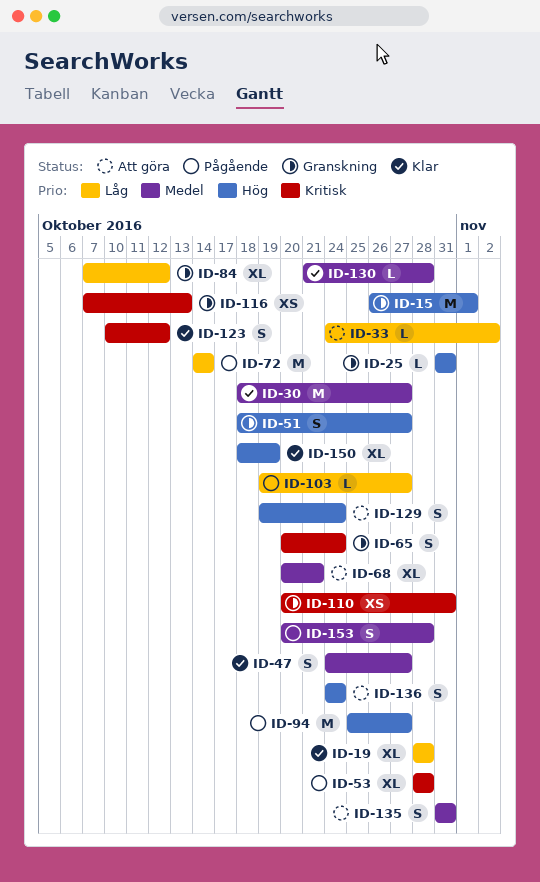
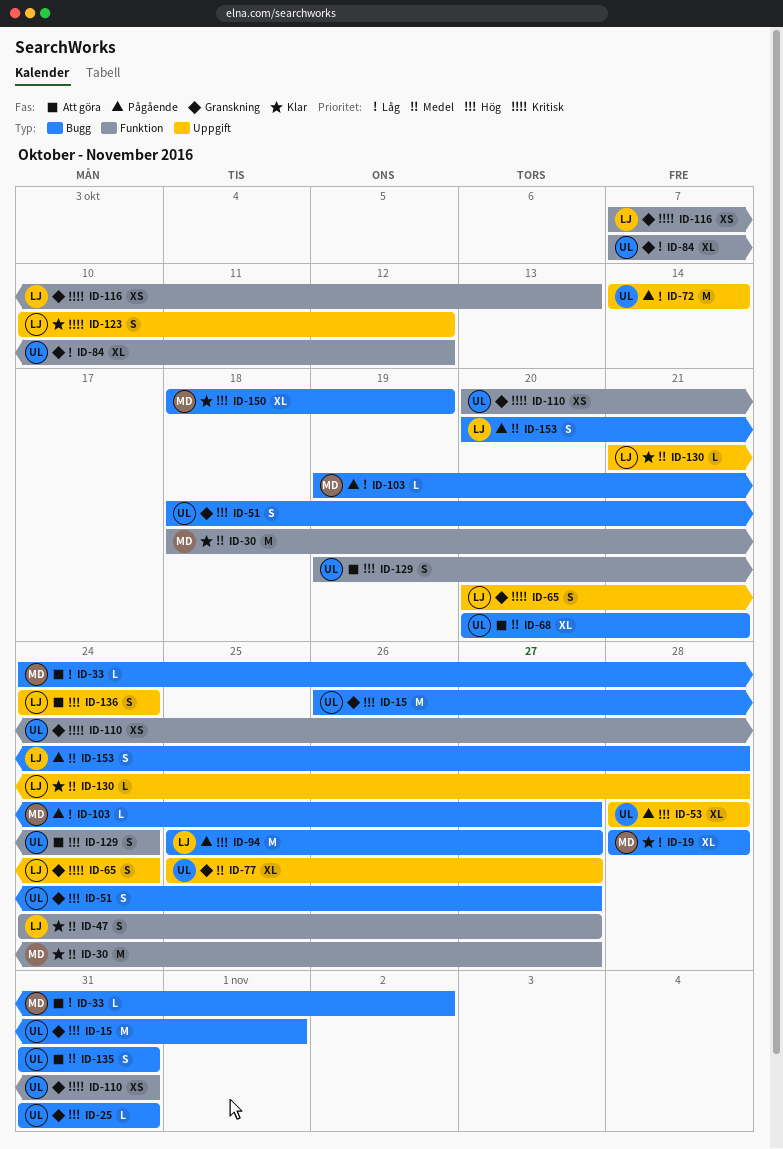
ID-53, priority: Kritisk -> Hög
ID-77: none -> present

